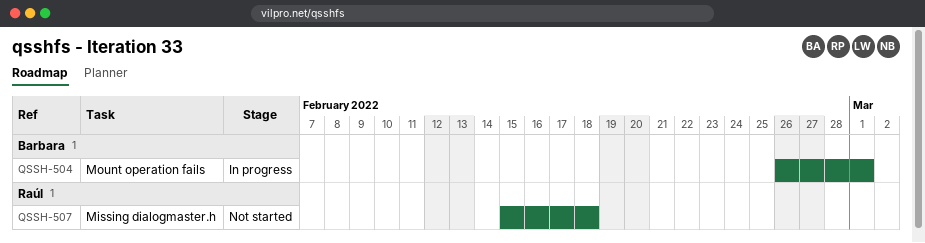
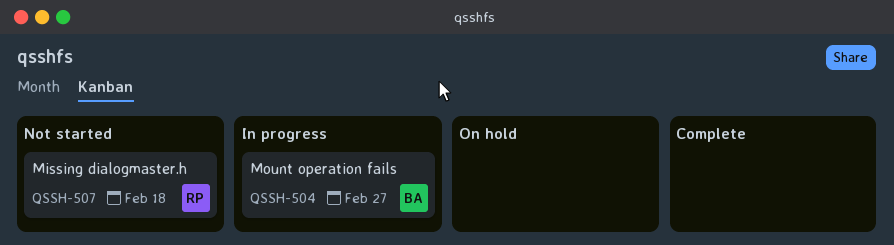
QSSH-504, due: Mar 1 -> Feb 27

